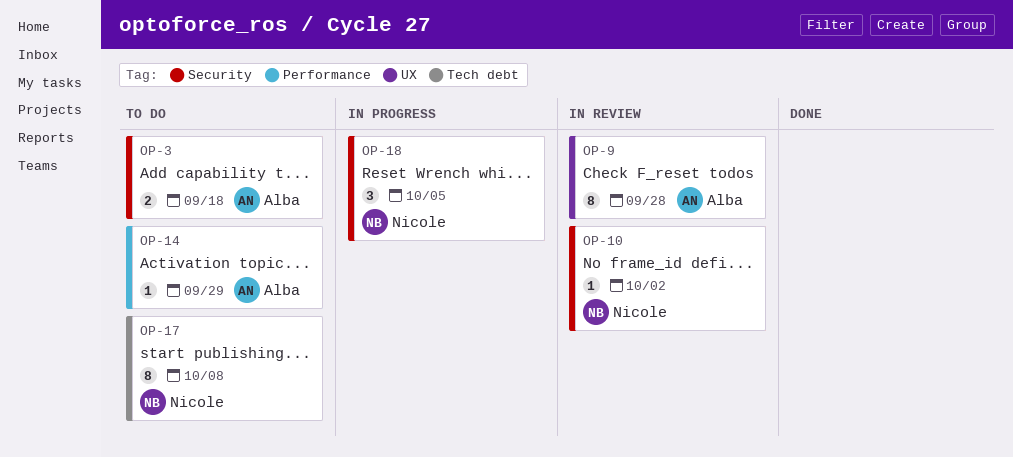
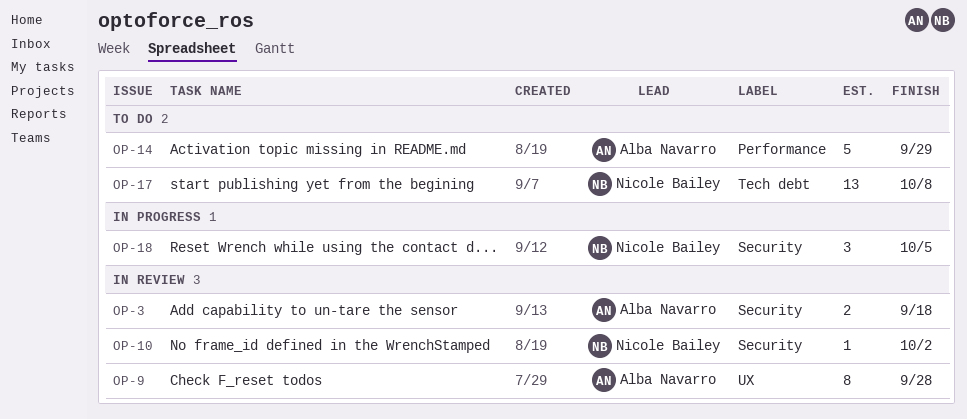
OP-3, status: To do -> In review
OP-14, estimate: 1 -> 5
OP-17, estimate: 8 -> 13

